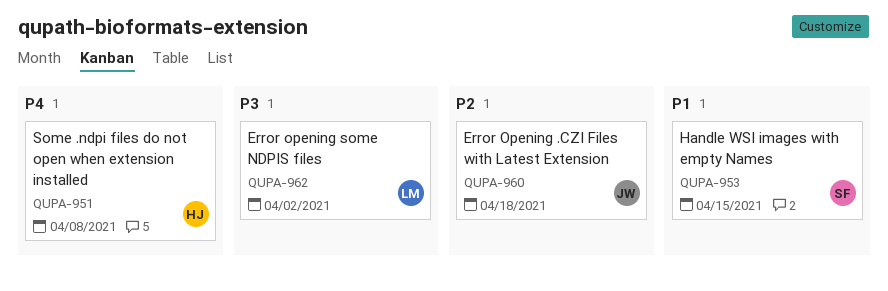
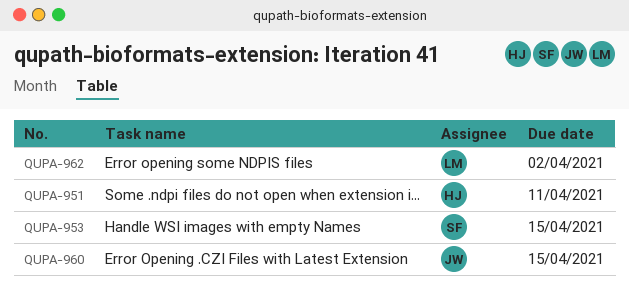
QUPA-951, due: Apr 8 -> Apr 11
QUPA-960, due: Apr 18 -> Apr 15

